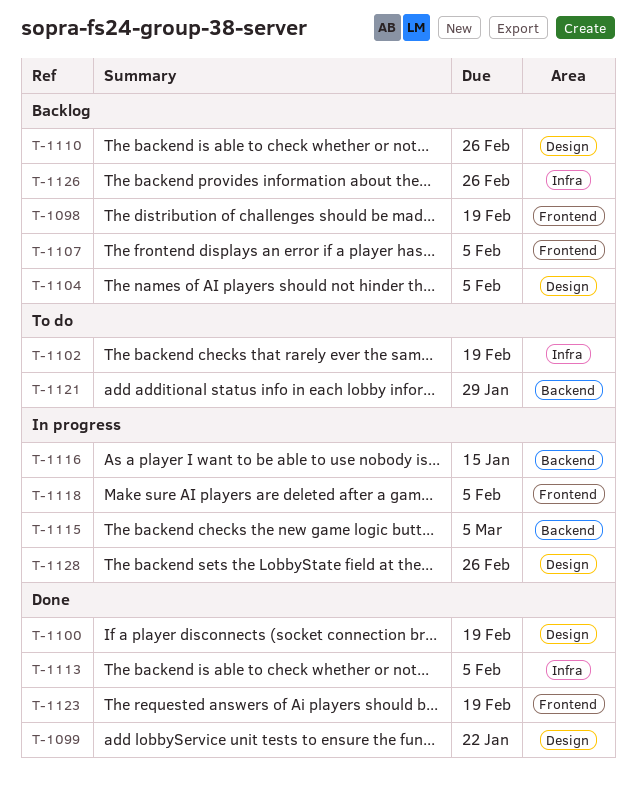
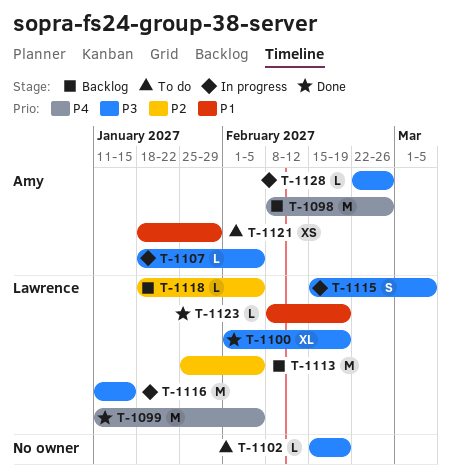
T-1098, due: Feb 19 -> Feb 26
T-1099, due: Jan 22 -> Feb 5
T-1104: present -> none
T-1107, status: Backlog -> In progress
T-1110: present -> none
T-1113, status: Done -> Backlog
T-1118, status: In progress -> Backlog
T-1126: present -> none

